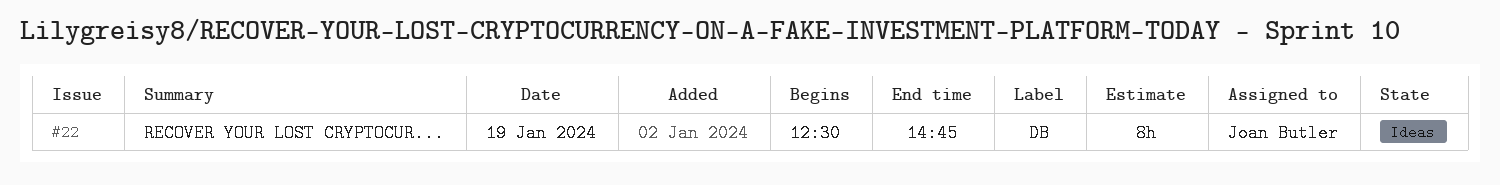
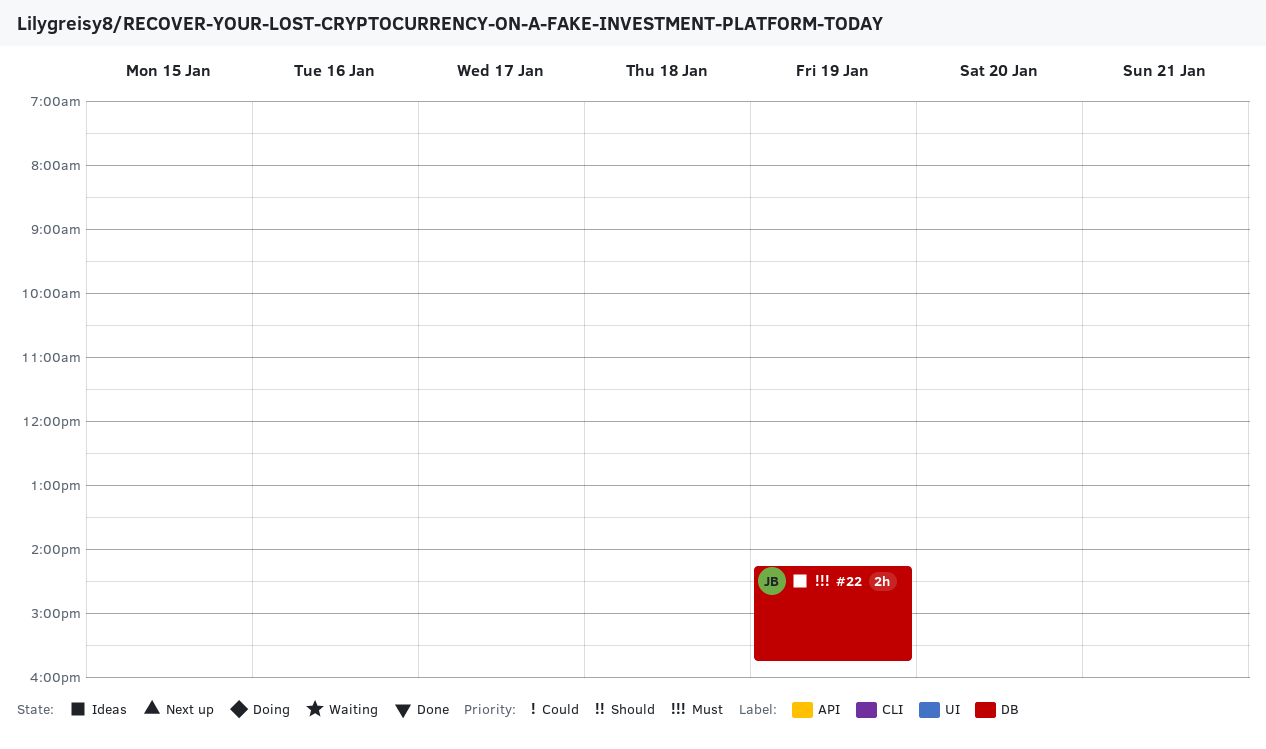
#22, estimate: 8h -> 2h
#22, begins: 12:30 -> 14:15
#22, ends: 14:45 -> 15:45

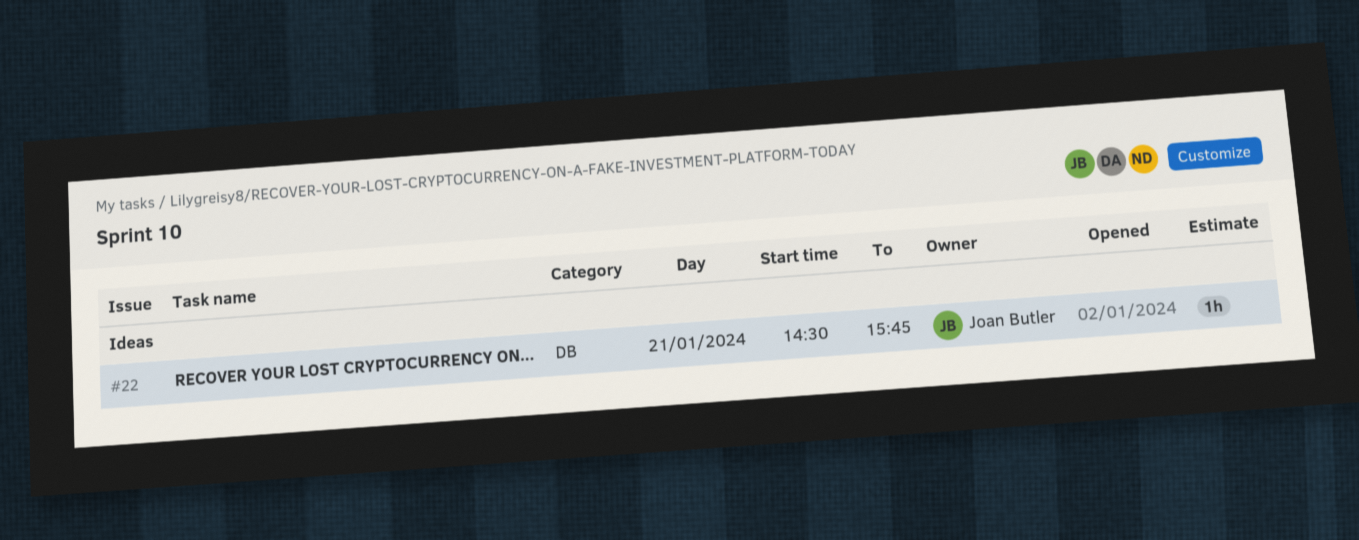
#22, estimate: 2h -> 1h
#22, day: Jan 19 -> Jan 21
#22, begins: 14:15 -> 14:30

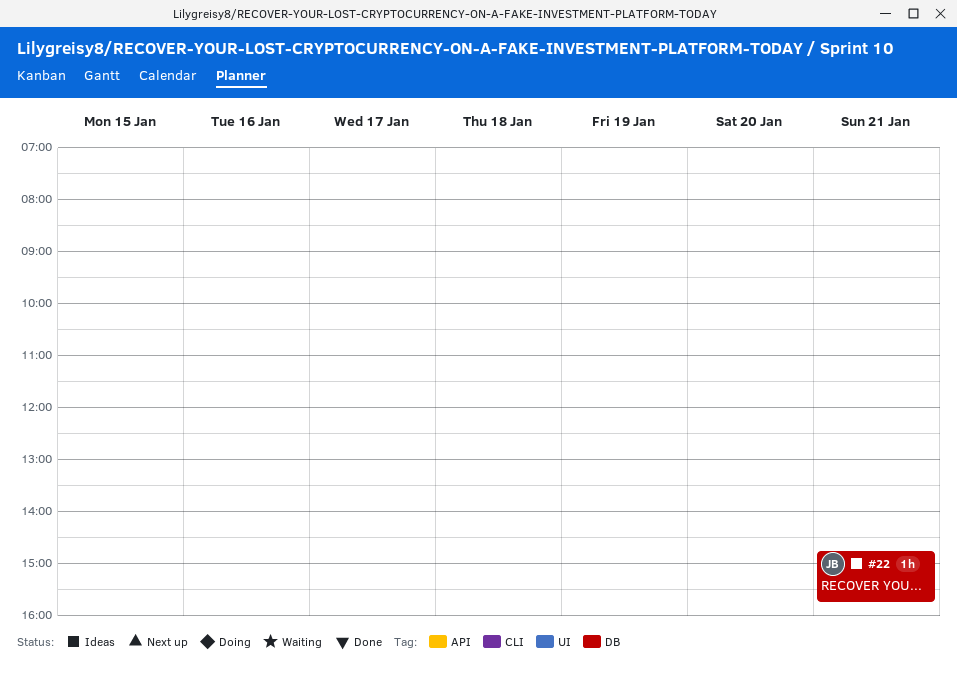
#22, begins: 14:30 -> 14:45

